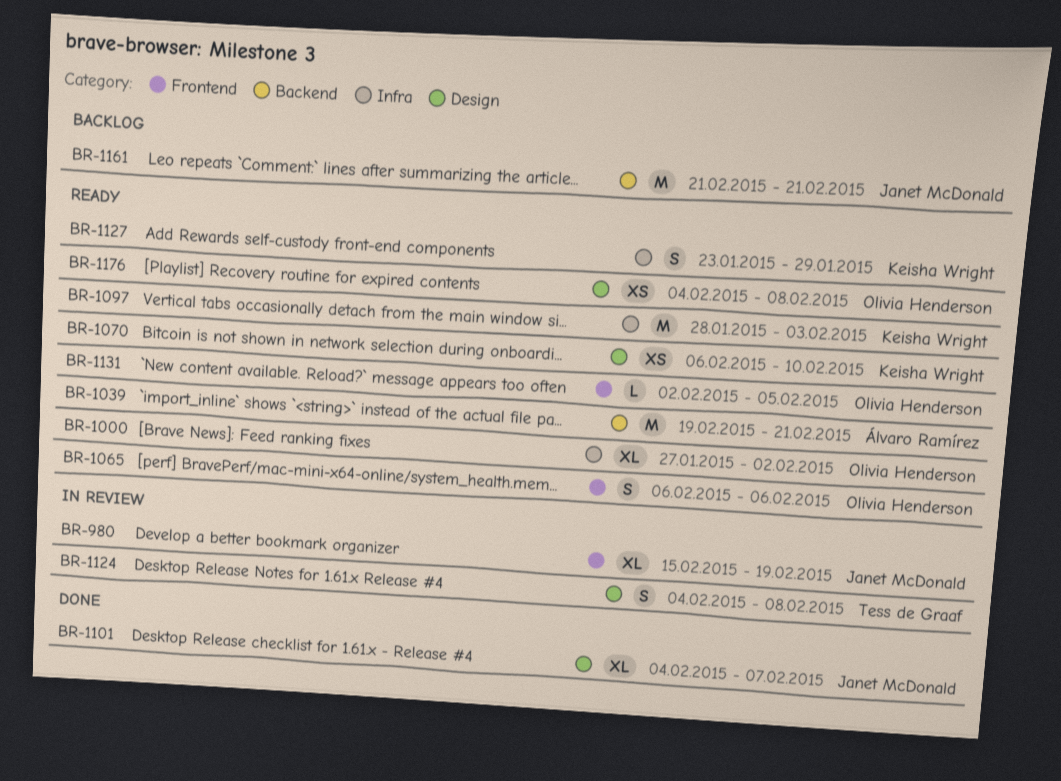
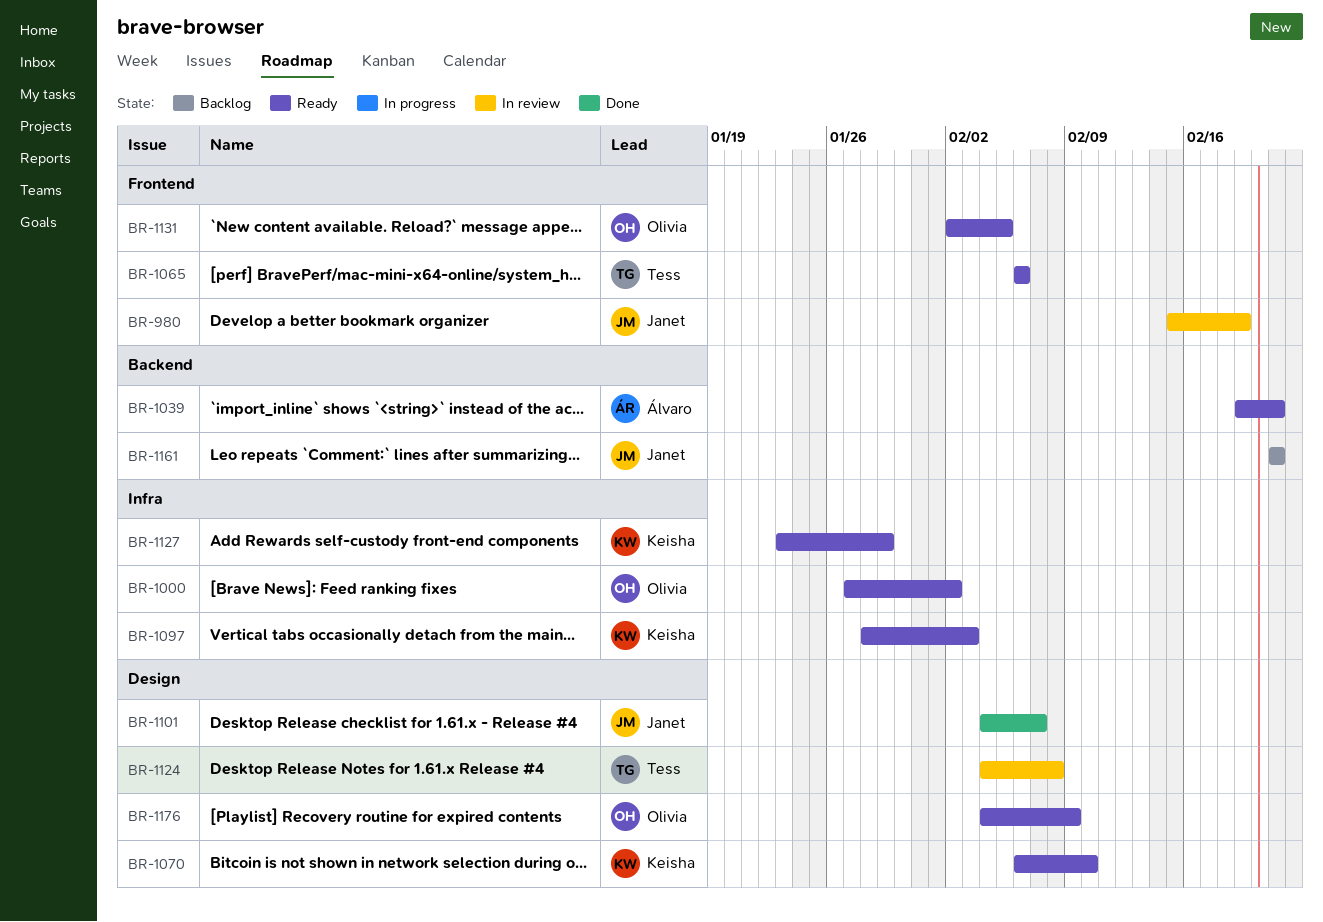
BR-1065, owner: Olivia Henderson -> Tess de Graaf
BR-1176, due: Feb 8 -> Feb 9

